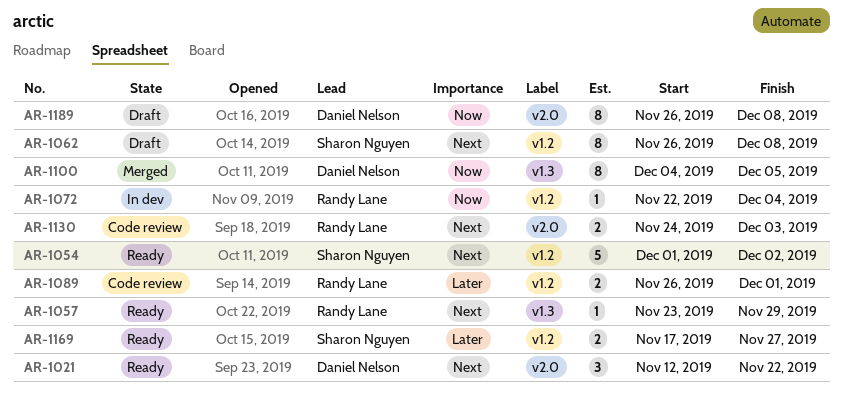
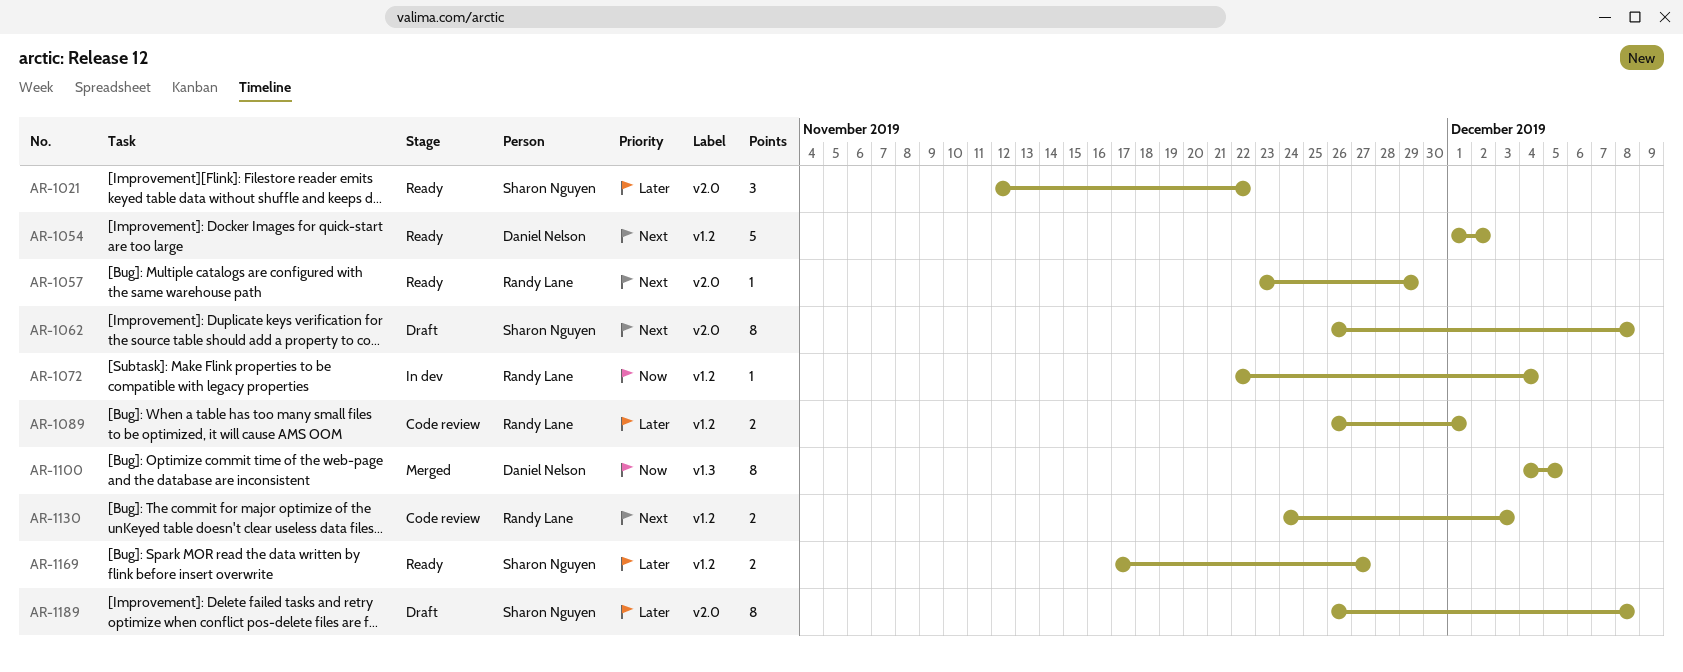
AR-1021, owner: Daniel Nelson -> Sharon Nguyen
AR-1021, priority: Next -> Later
AR-1054, owner: Sharon Nguyen -> Daniel Nelson
AR-1057, label: v1.3 -> v2.0
AR-1062, label: v1.2 -> v2.0
AR-1130, label: v2.0 -> v1.2
AR-1189, owner: Daniel Nelson -> Sharon Nguyen
AR-1189, priority: Now -> Later

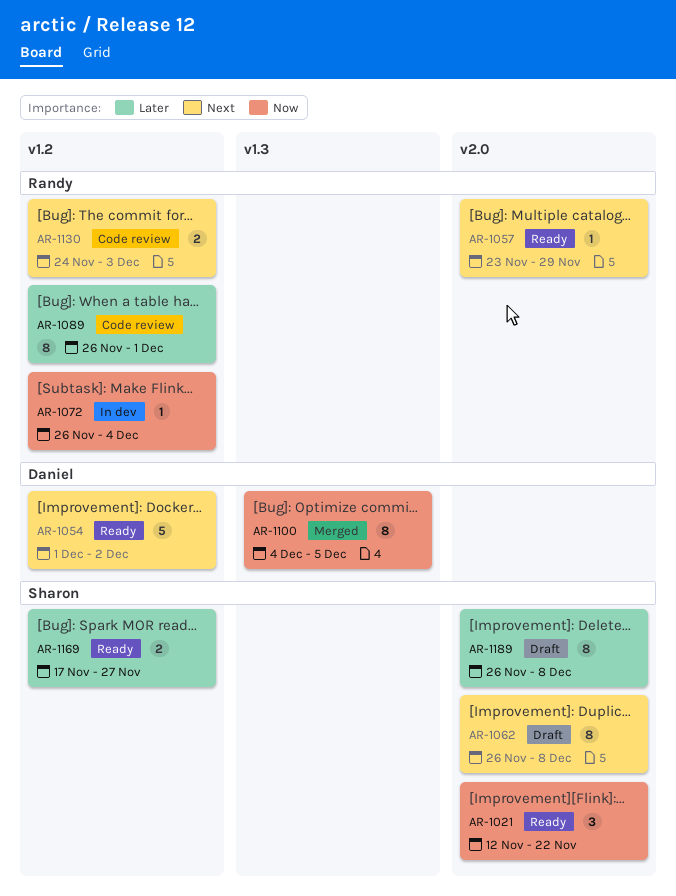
AR-1021, priority: Later -> Now
AR-1072, start: Nov 22 -> Nov 26
AR-1089, estimate: 2 -> 8

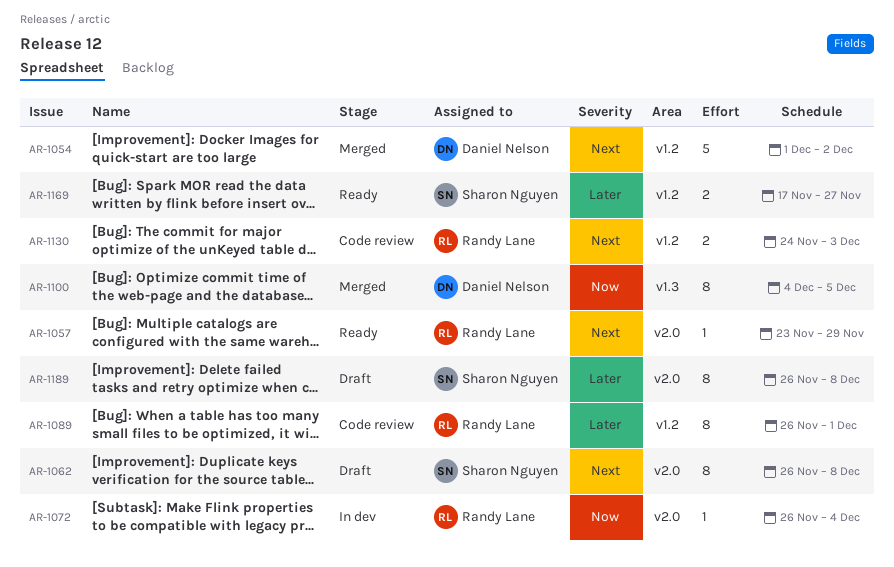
AR-1021: present -> none
AR-1054, status: Ready -> Merged
AR-1072, label: v1.2 -> v2.0

